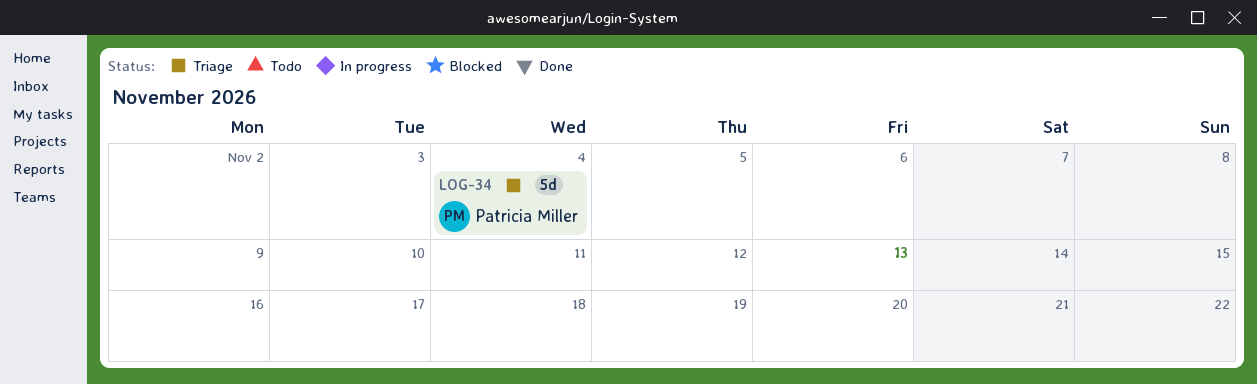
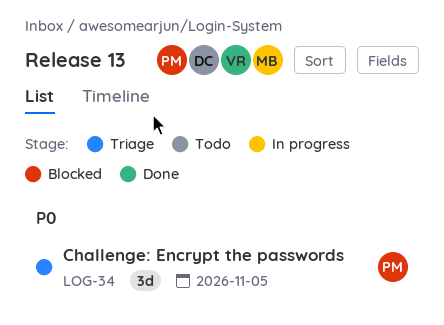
LOG-34, estimate: 5d -> 3d
LOG-34, due: Nov 4 -> Nov 5

